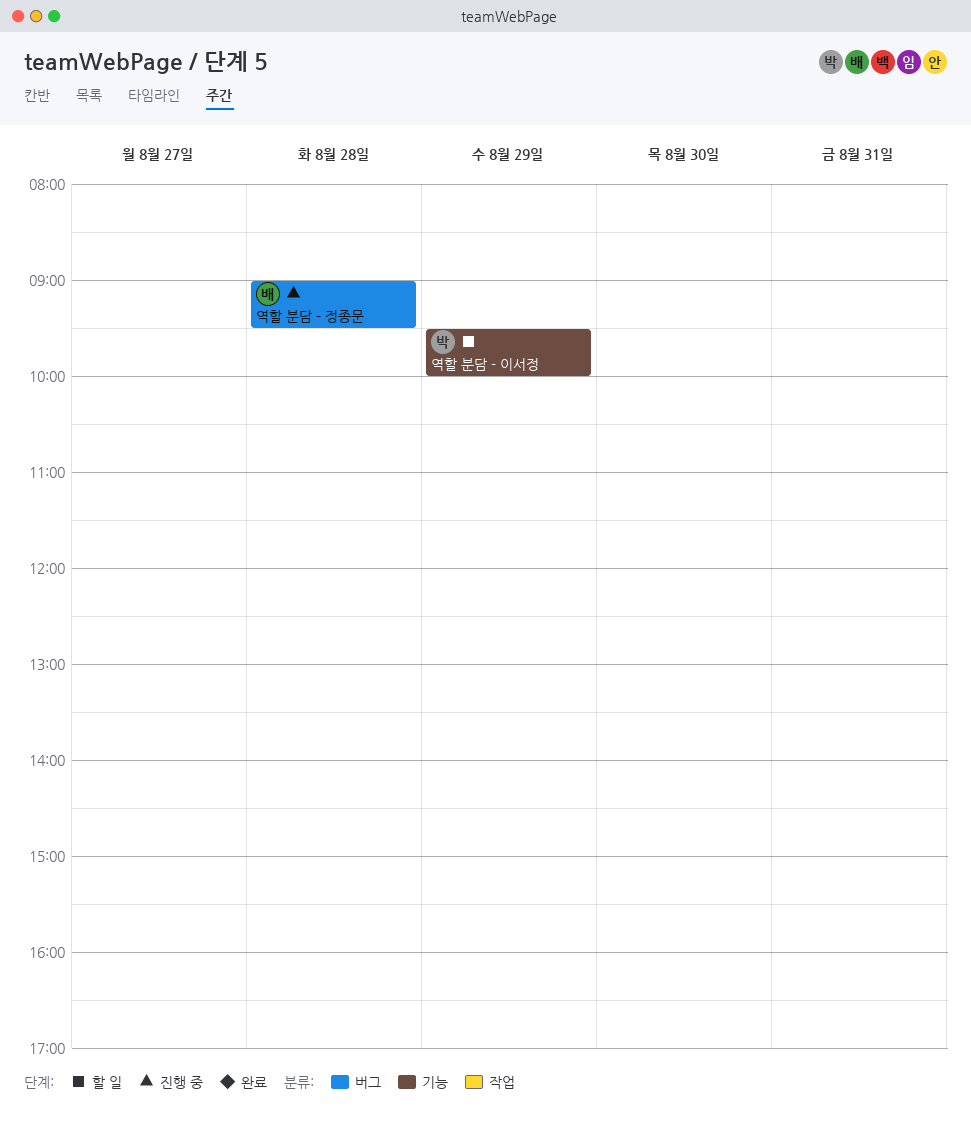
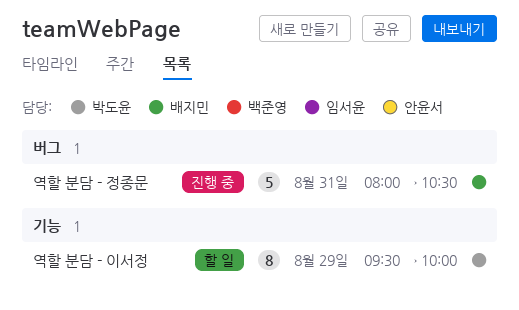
역할 분담 - 정종문, day: Aug 28 -> Aug 31
역할 분담 - 정종문, begins: 09:00 -> 08:00
역할 분담 - 정종문, ends: 09:30 -> 10:30

